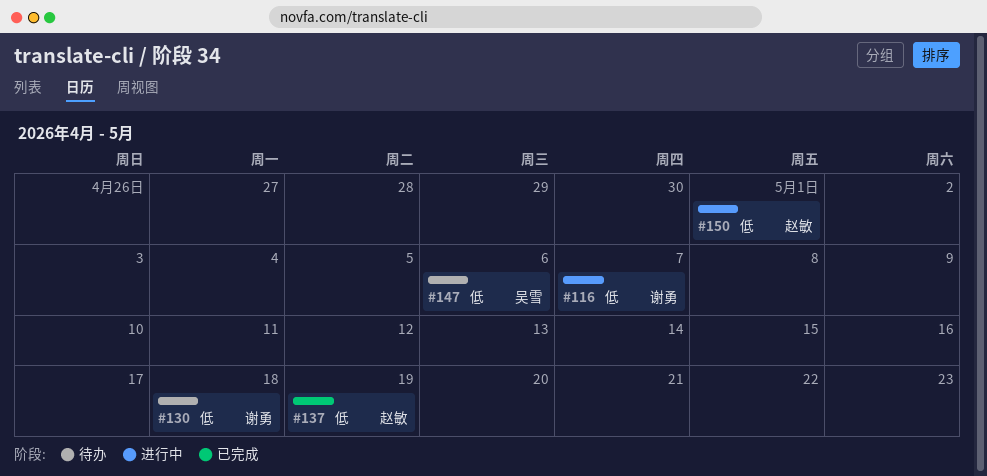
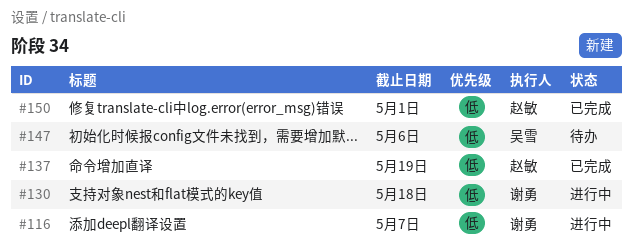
#130, status: 待办 -> 进行中
#150, status: 进行中 -> 已完成

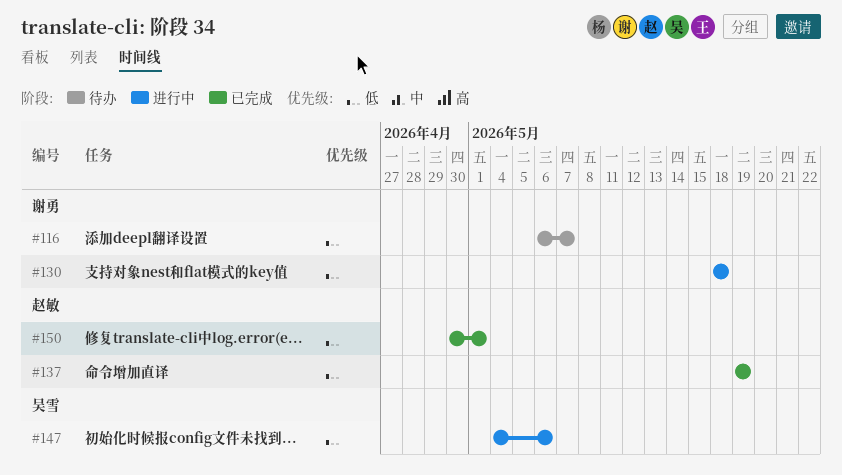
#116, status: 进行中 -> 待办
#147, status: 待办 -> 进行中

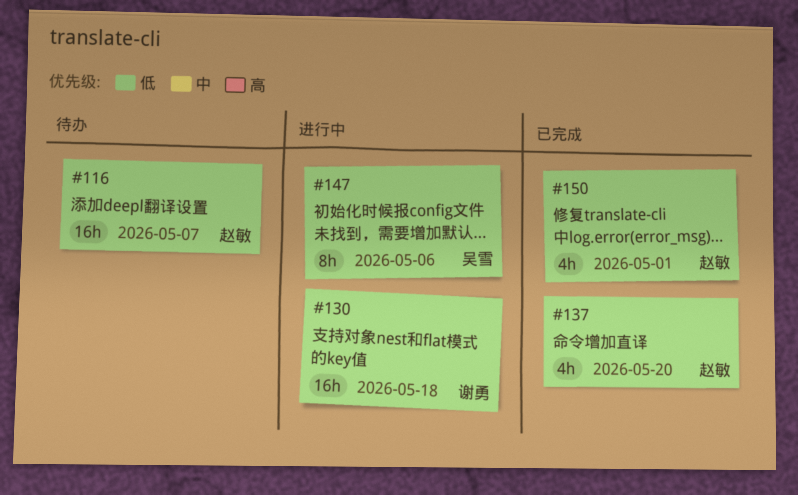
#116, owner: 谢勇 -> 赵敏
#137, due: May 19 -> May 20

